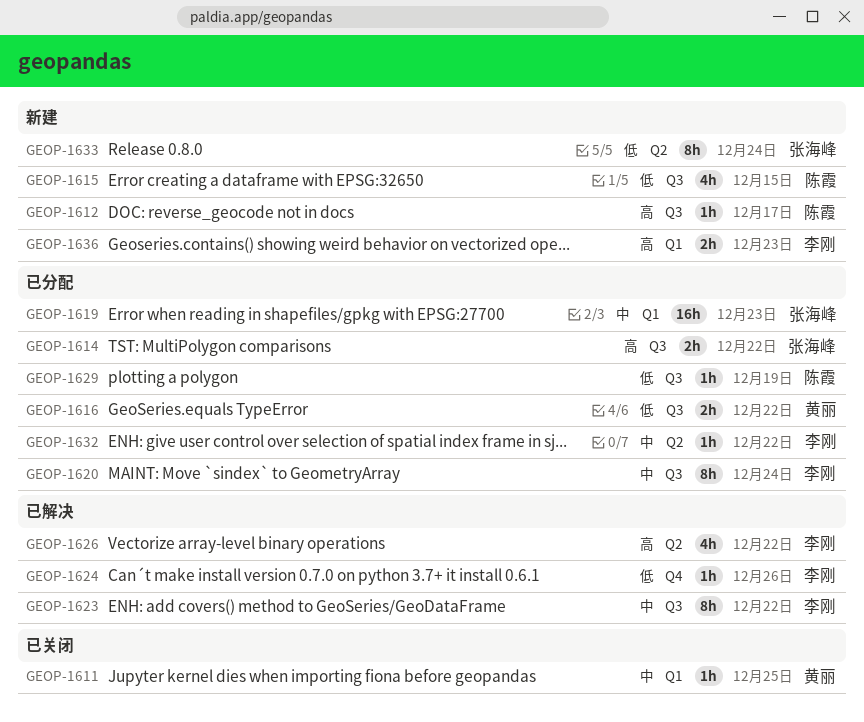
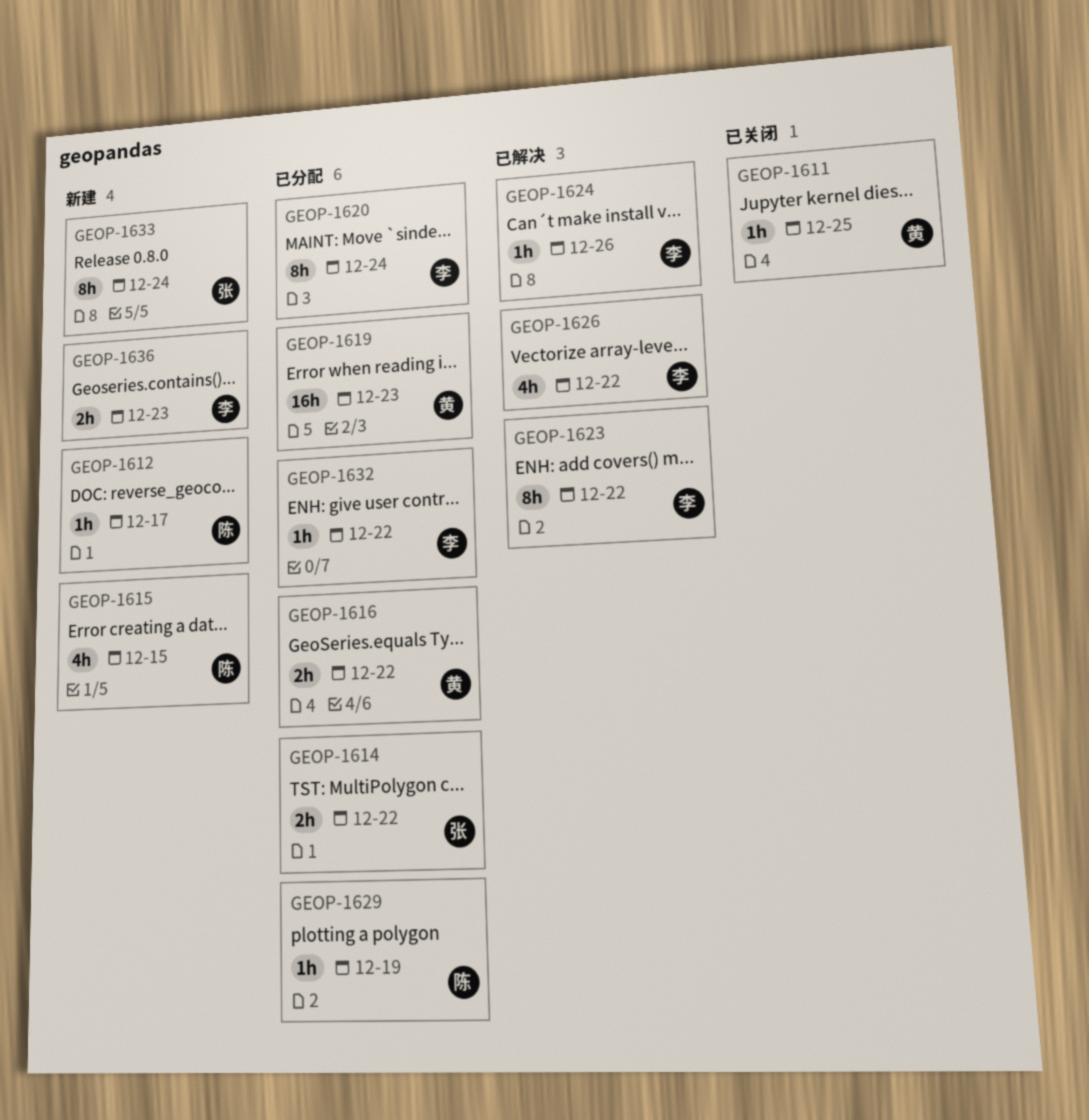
GEOP-1619, owner: 张海峰 -> 黄丽

